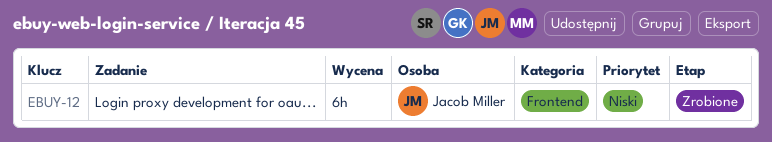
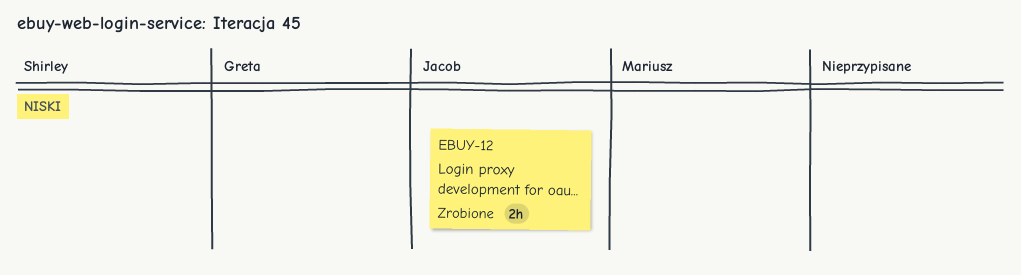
EBUY-12, estimate: 6h -> 2h

